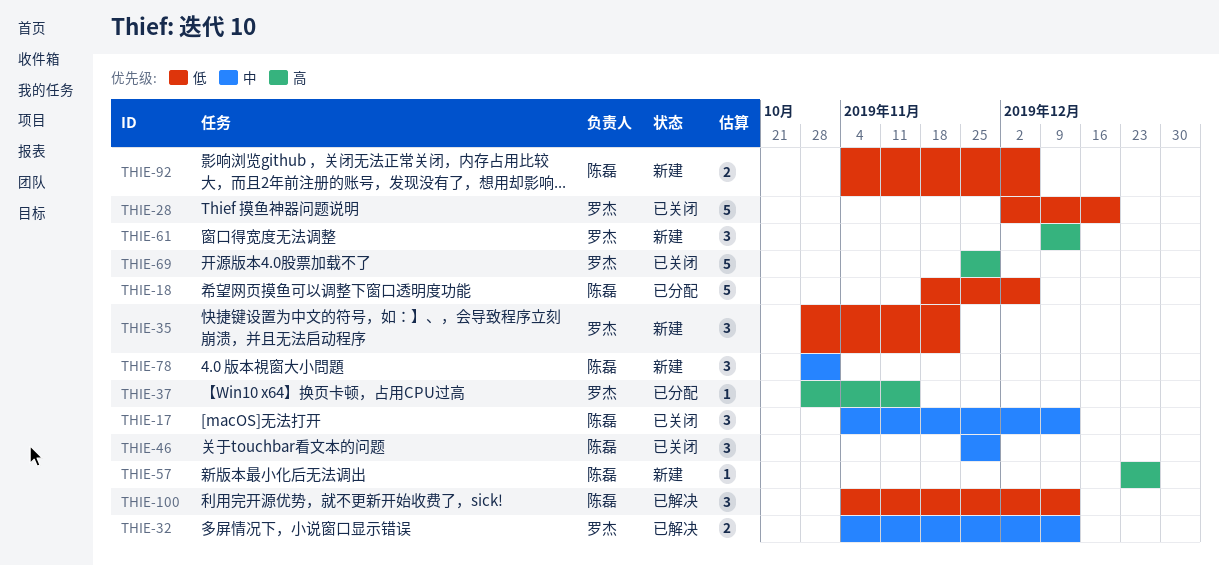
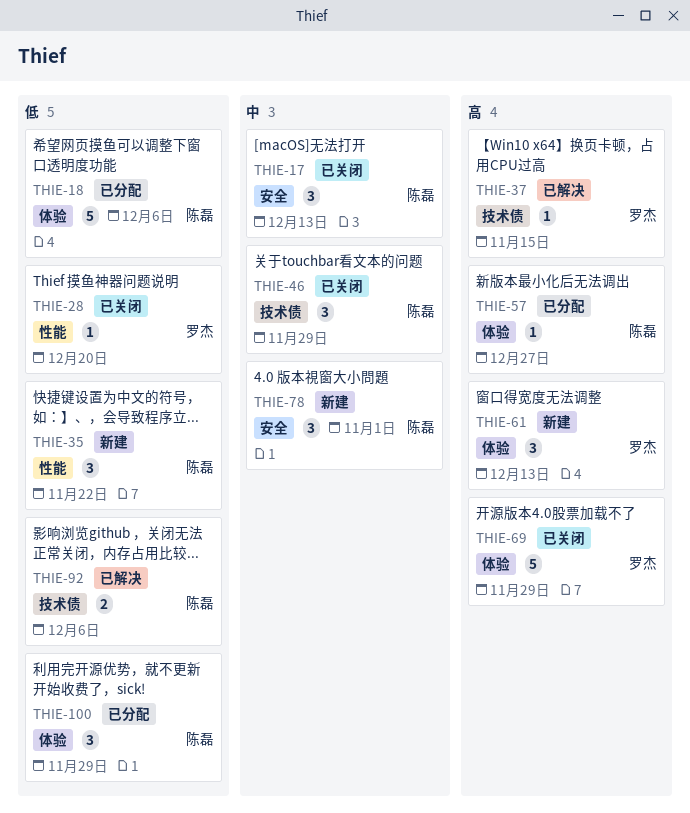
THIE-28, estimate: 5 -> 1
THIE-32: present -> none
THIE-35, owner: 罗杰 -> 陈磊
THIE-37, status: 已分配 -> 已解决
THIE-57, status: 新建 -> 已分配
THIE-92, status: 新建 -> 已解决
THIE-100, status: 已解决 -> 已分配
THIE-100, due: Dec 13 -> Nov 29

